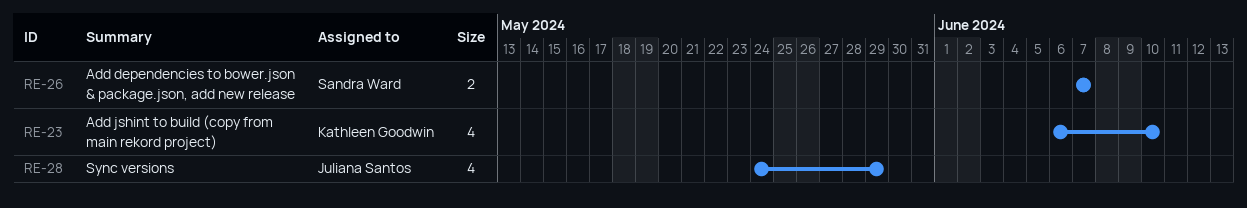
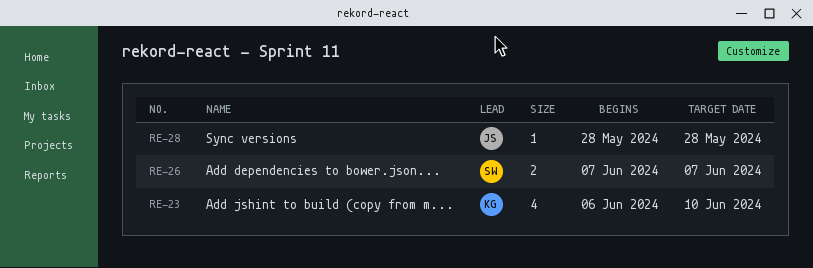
RE-28, estimate: 4 -> 1
RE-28, start: May 24 -> May 28
RE-28, due: May 29 -> May 28

